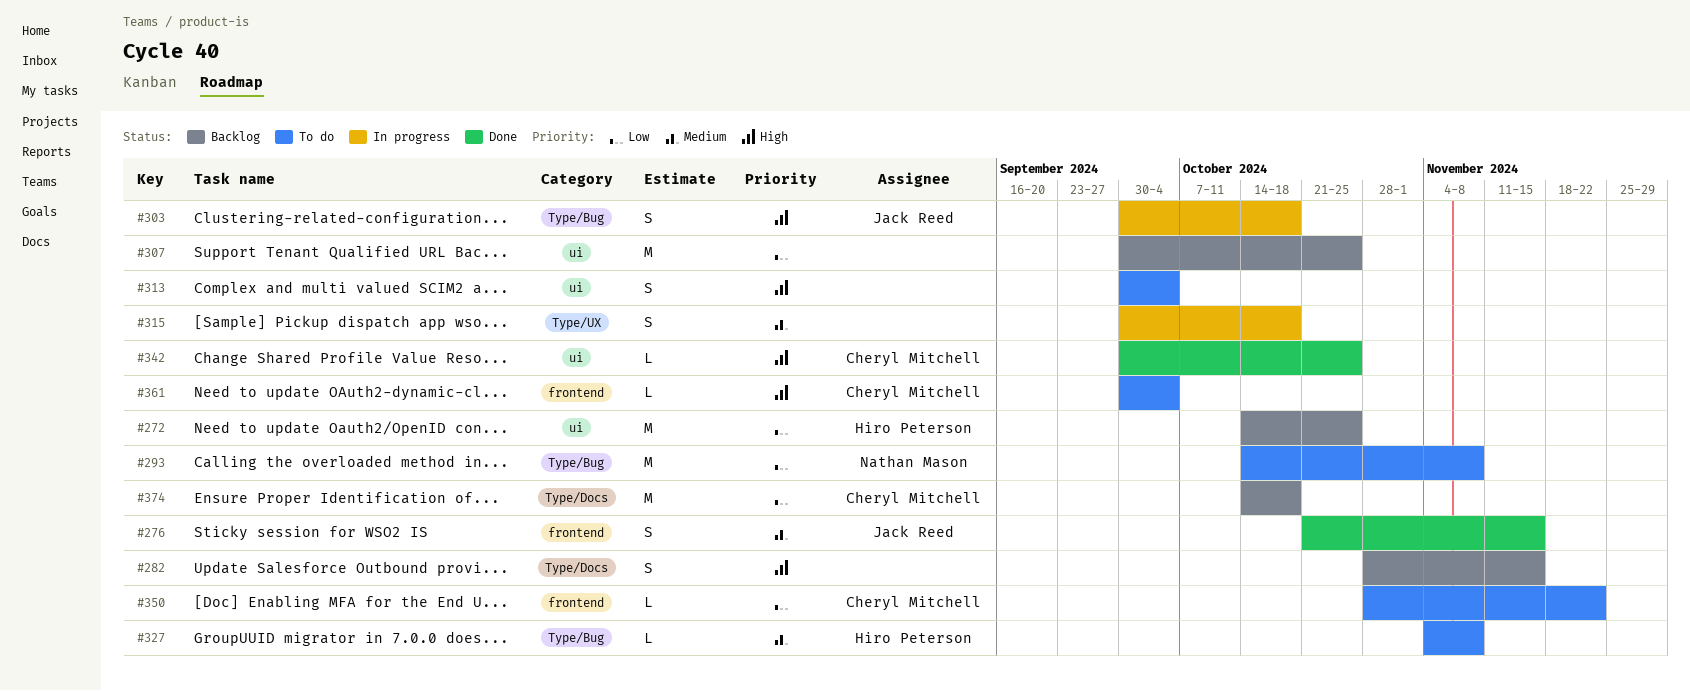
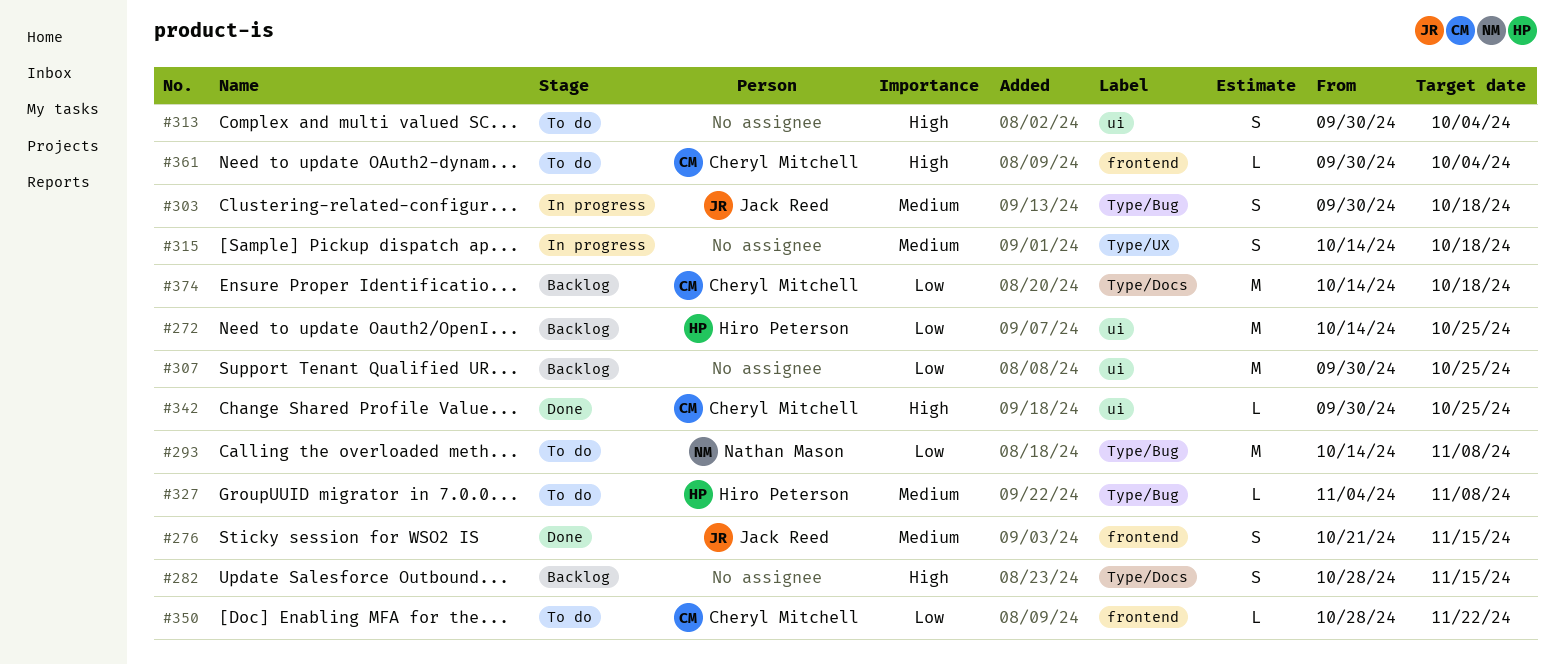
#303, priority: High -> Medium
#315, start: Sep 30 -> Oct 14

